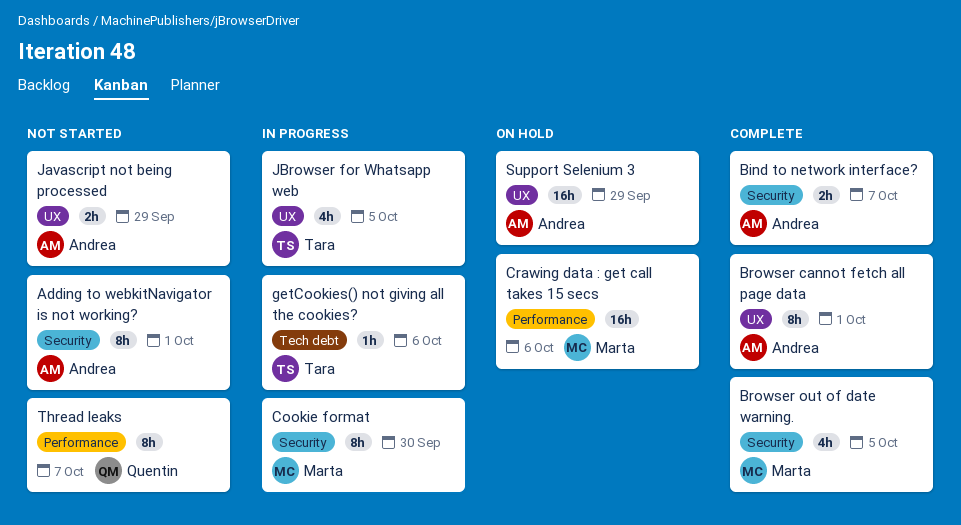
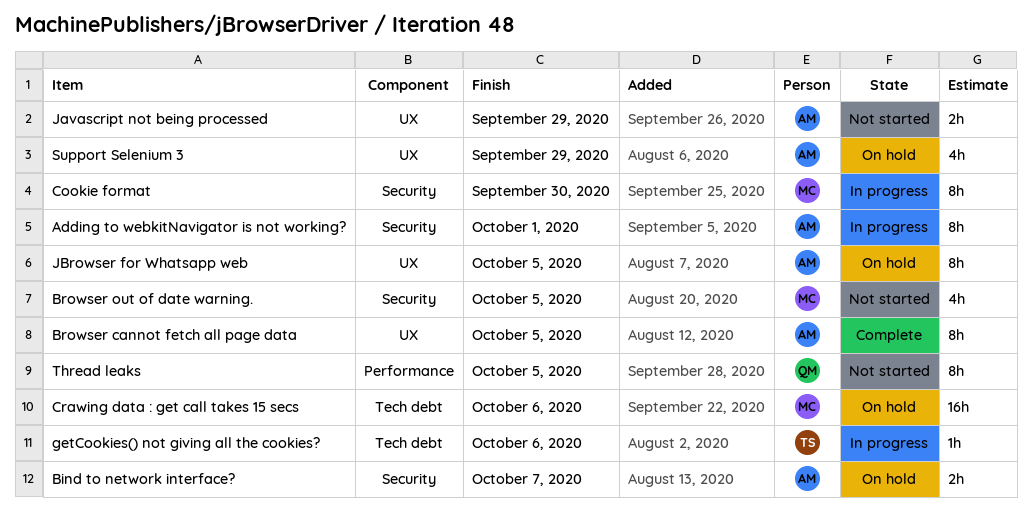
Adding to webkitNavigator is not working?, status: Not started -> In progress
Bind to network interface?, status: Complete -> On hold
Browser cannot fetch all page data, due: Oct 1 -> Oct 5
Browser out of date warning., status: Complete -> Not started
Crawing data : get call takes 15 secs, label: Performance -> Tech debt
JBrowser for Whatsapp web, status: In progress -> On hold
JBrowser for Whatsapp web, owner: Tara -> Andrea
JBrowser for Whatsapp web, estimate: 4h -> 8h
Support Selenium 3, estimate: 16h -> 4h
Thread leaks, due: Oct 7 -> Oct 5

